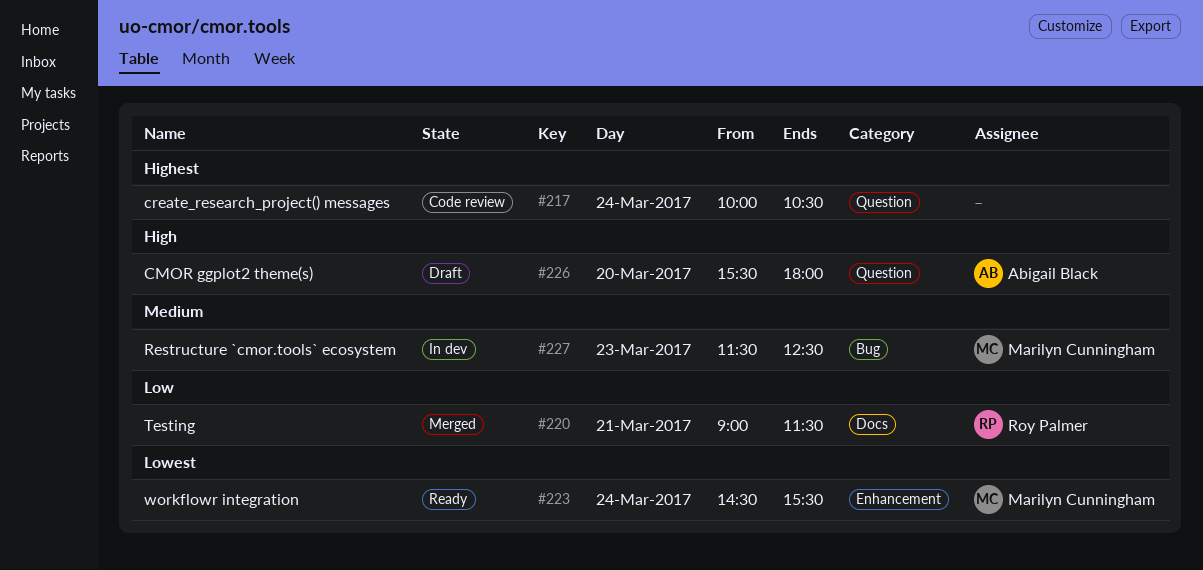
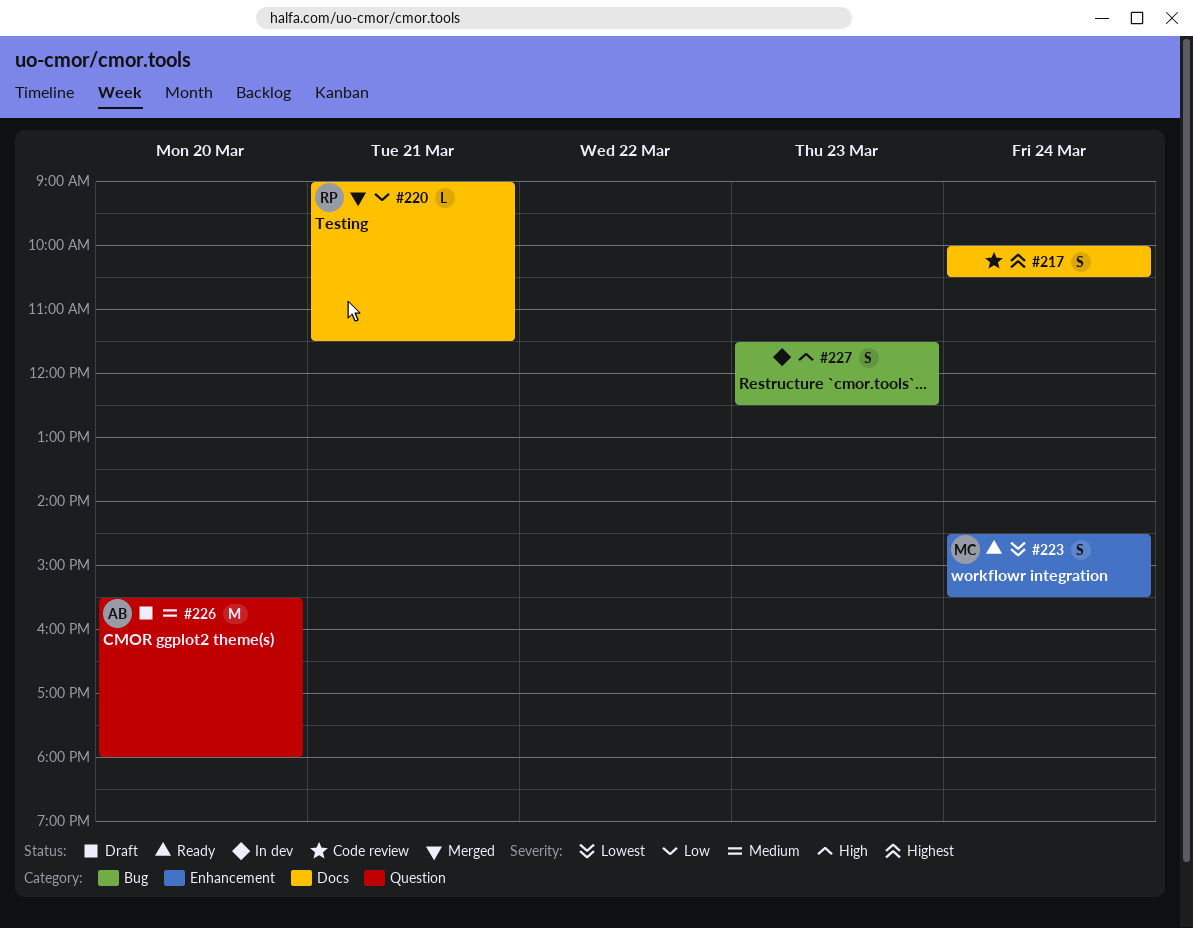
#217, label: Question -> Docs
#226, priority: High -> Medium
#227, owner: Marilyn Cunningham -> none
#227, priority: Medium -> High

